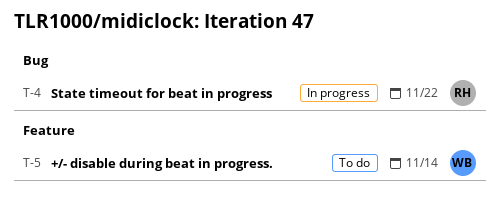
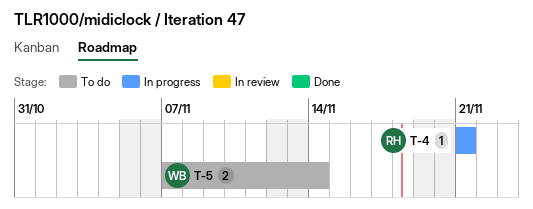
T-4, due: Nov 22 -> Nov 21

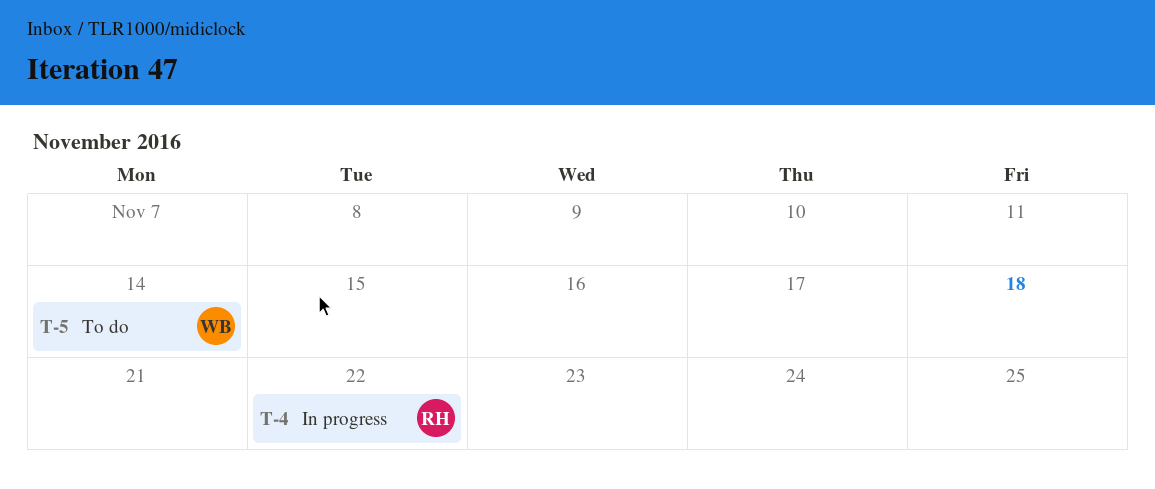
T-4, due: Nov 21 -> Nov 22

